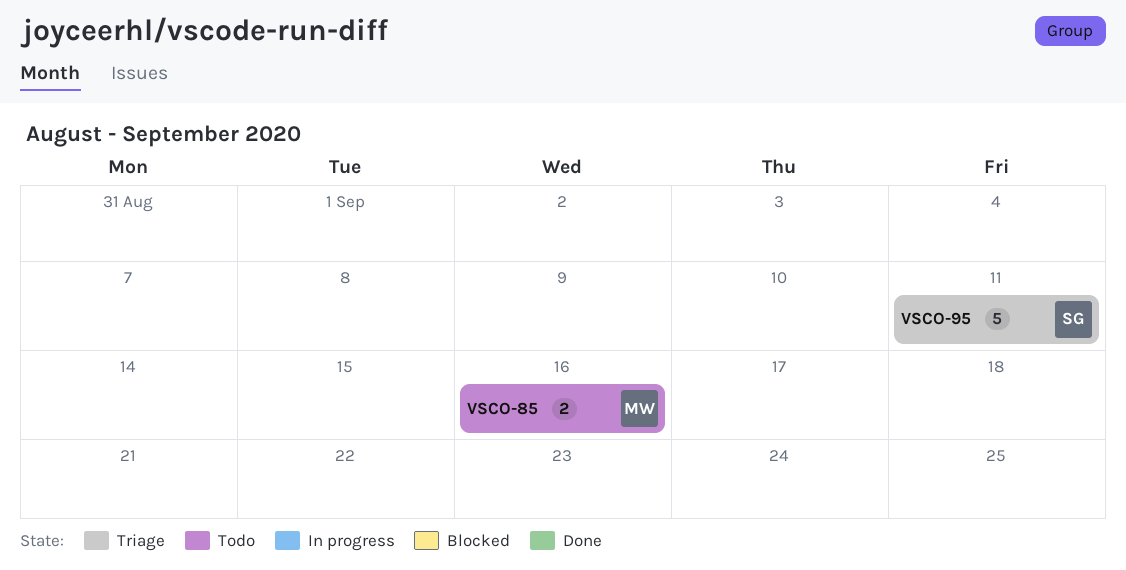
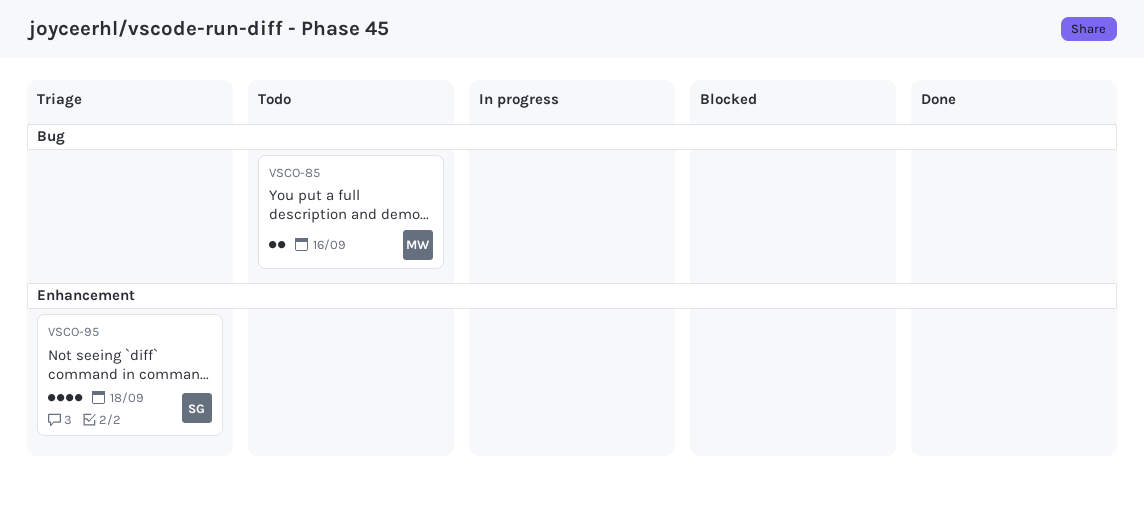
VSCO-95, estimate: 5 -> 4
VSCO-95, due: Sep 11 -> Sep 18

